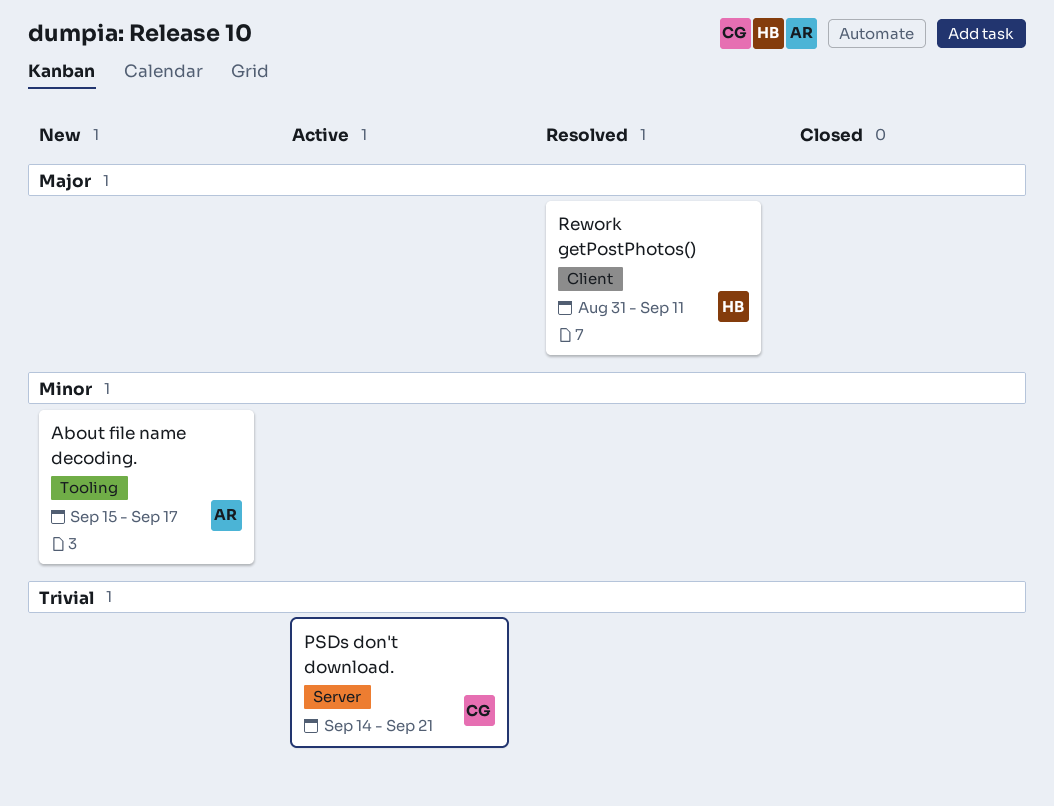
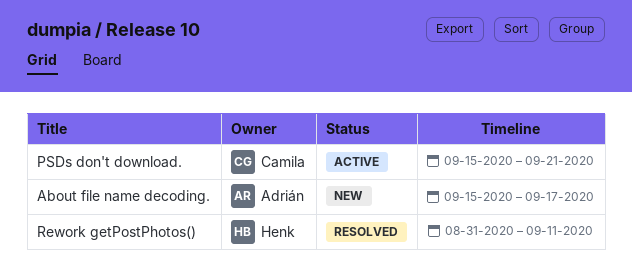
PSDs don't download., start: Sep 14 -> Sep 15

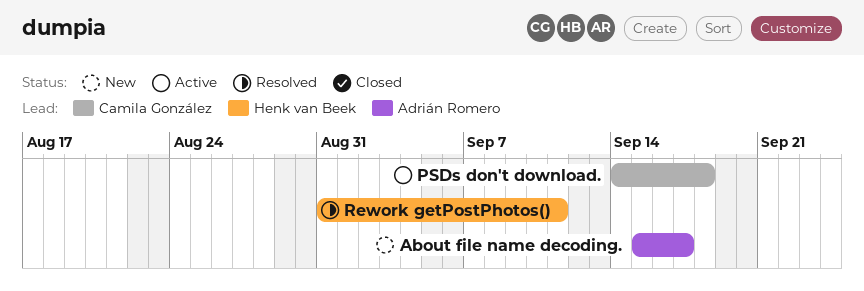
PSDs don't download., start: Sep 15 -> Sep 14
PSDs don't download., due: Sep 21 -> Sep 18

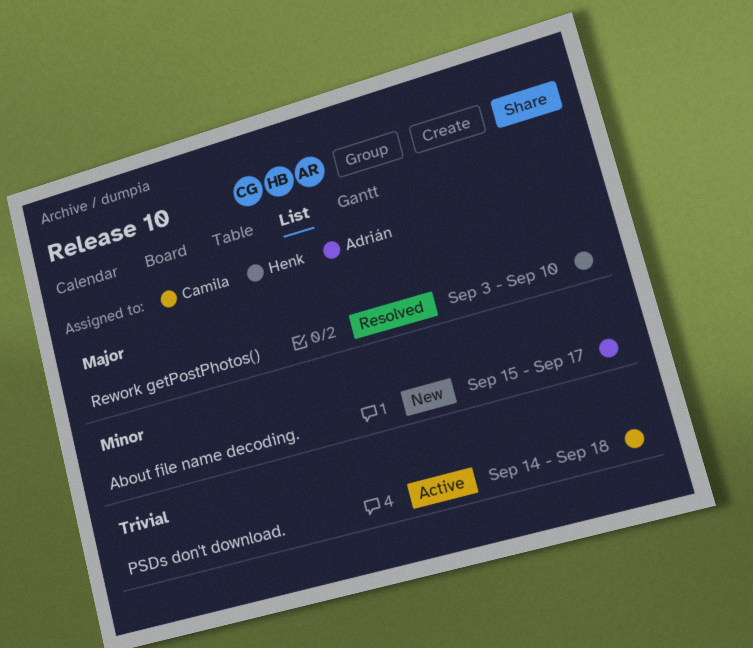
Rework getPostPhotos(), start: Aug 31 -> Sep 3
Rework getPostPhotos(), due: Sep 11 -> Sep 10

